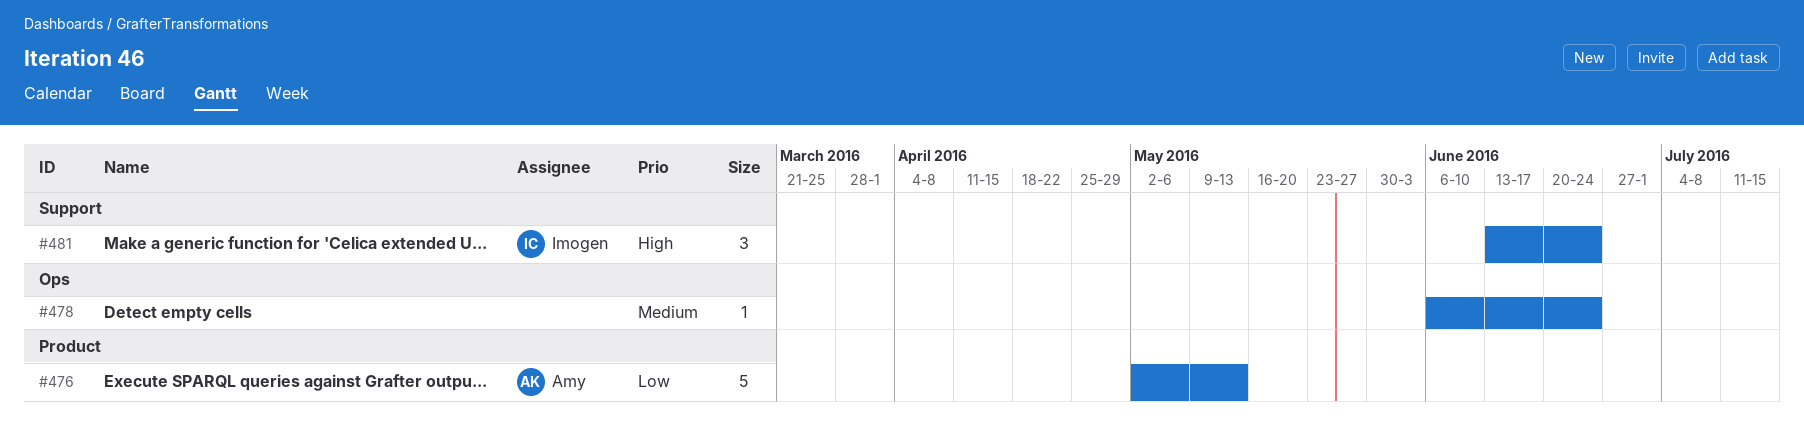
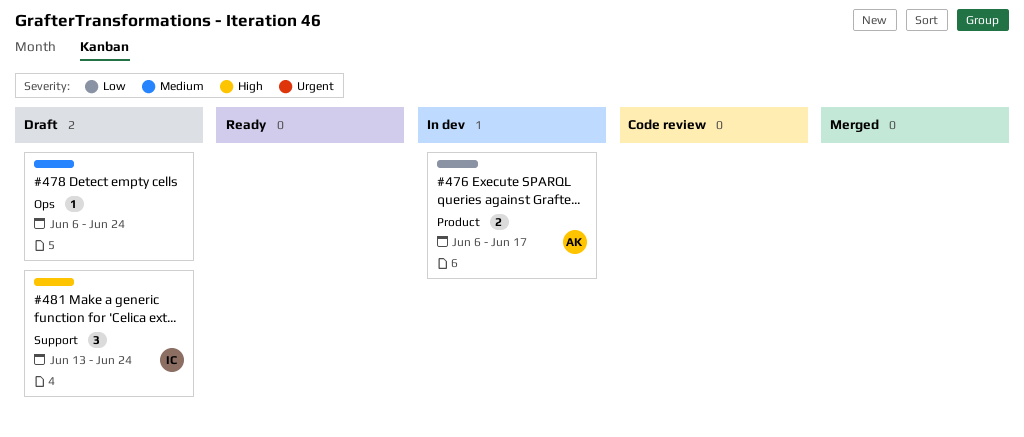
#476, estimate: 5 -> 2
#476, start: May 2 -> Jun 6
#476, due: May 13 -> Jun 17

